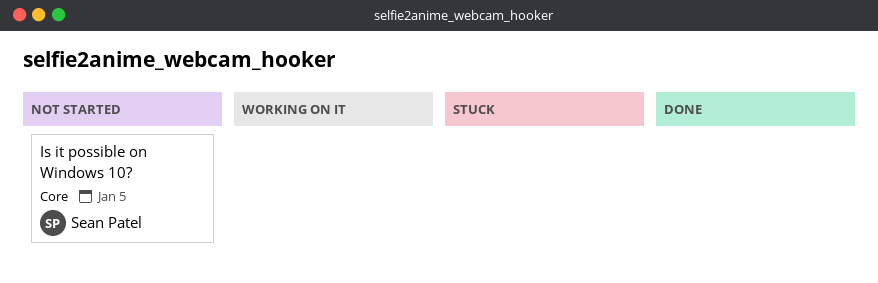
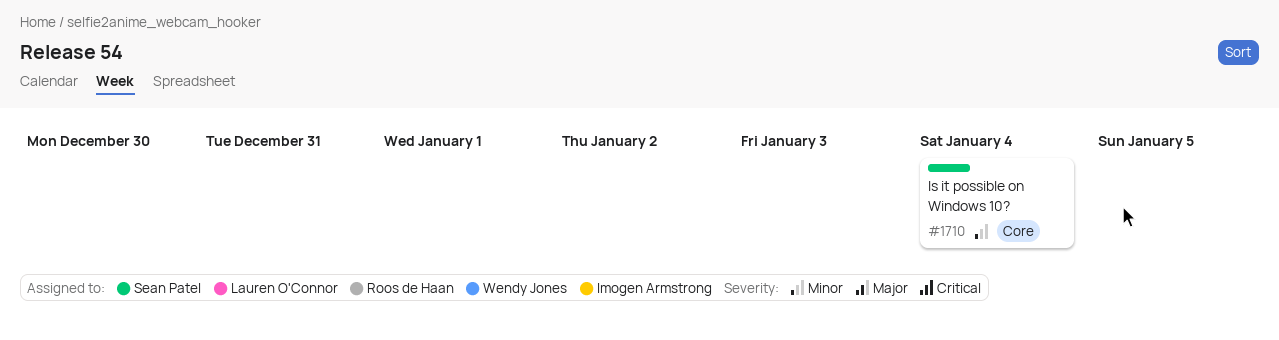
Is it possible on Windows 10?, due: Jan 5 -> Jan 4

